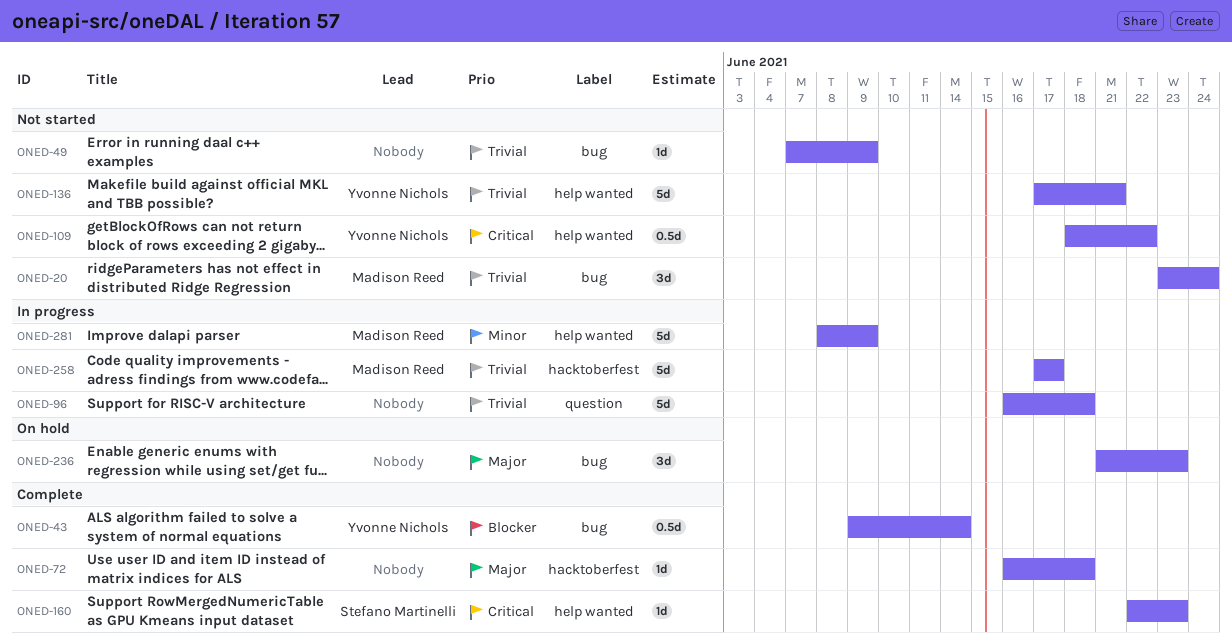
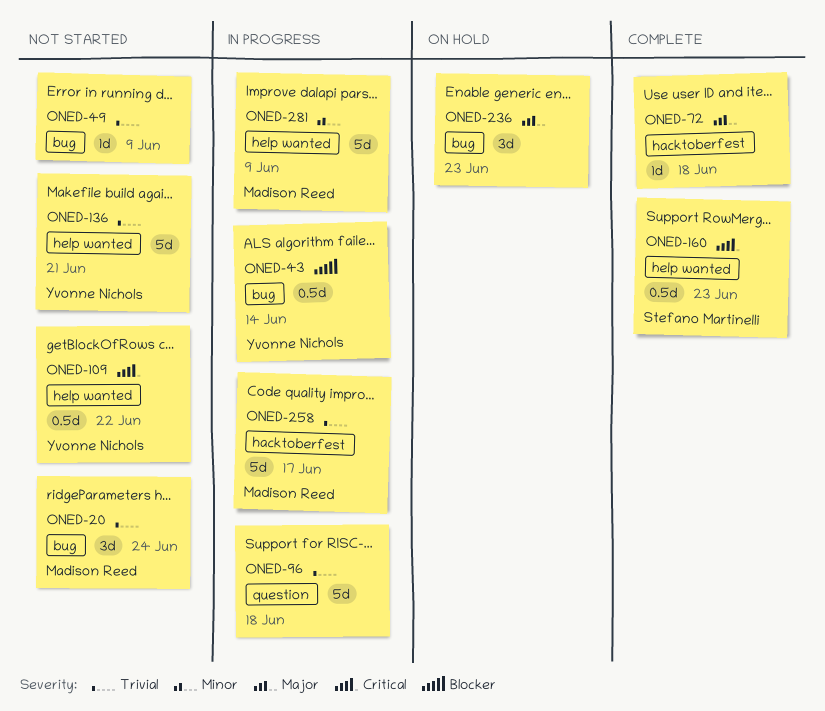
ONED-43, status: Complete -> In progress
ONED-160, estimate: 1d -> 0.5d

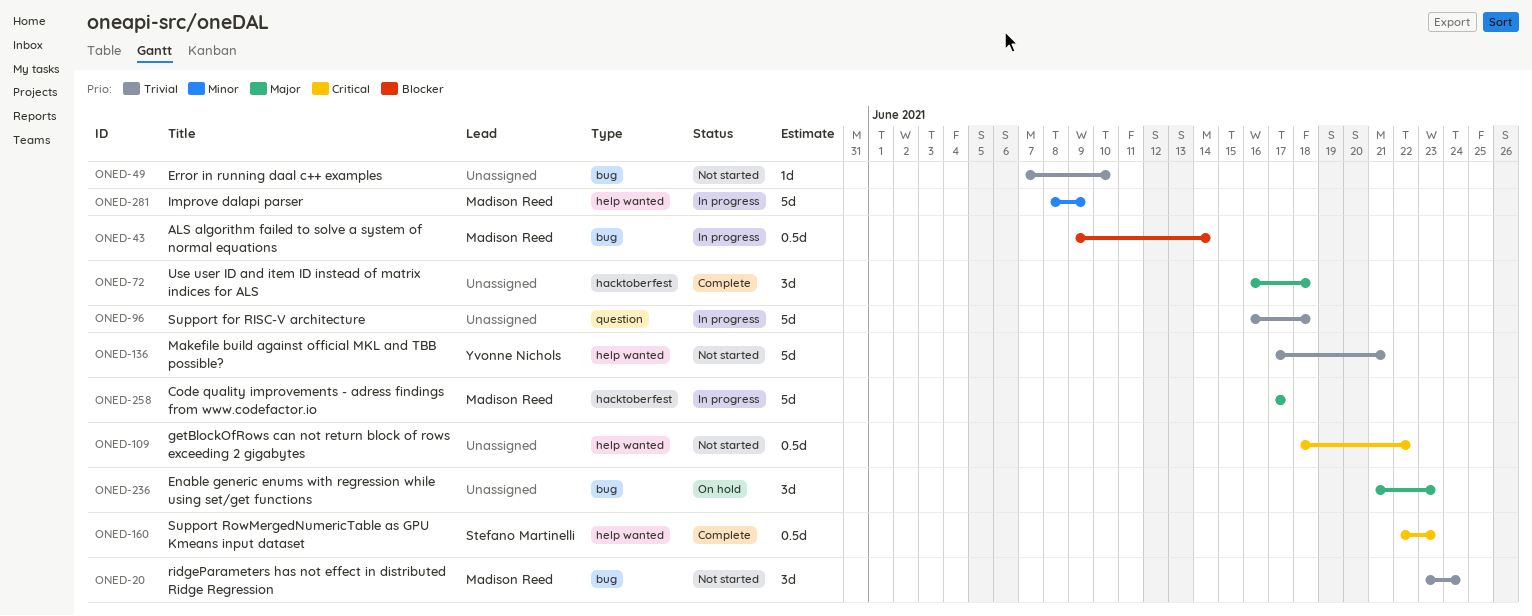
ONED-43, owner: Yvonne Nichols -> Madison Reed
ONED-49, due: Jun 9 -> Jun 10
ONED-72, estimate: 1d -> 3d
ONED-109, owner: Yvonne Nichols -> none
ONED-258, priority: Trivial -> Major

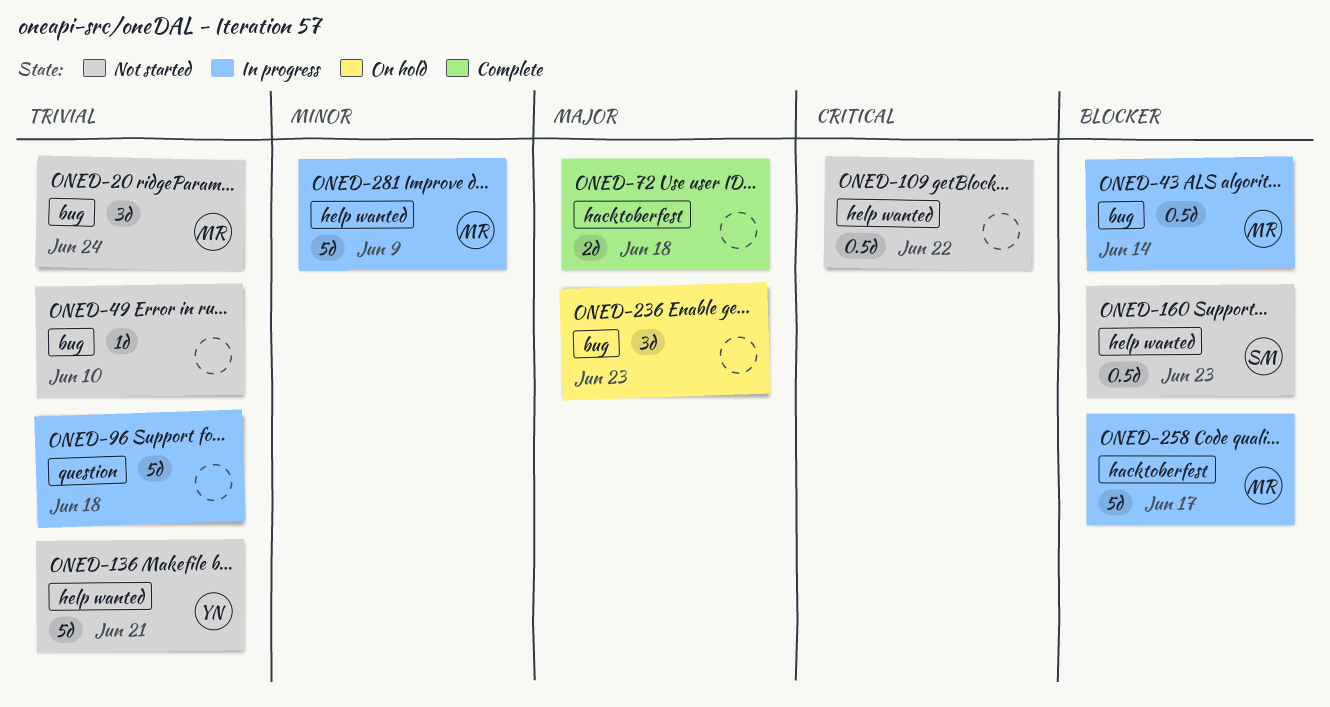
ONED-72, estimate: 3d -> 2d
ONED-160, status: Complete -> Not started
ONED-160, priority: Critical -> Blocker
ONED-258, priority: Major -> Blocker

